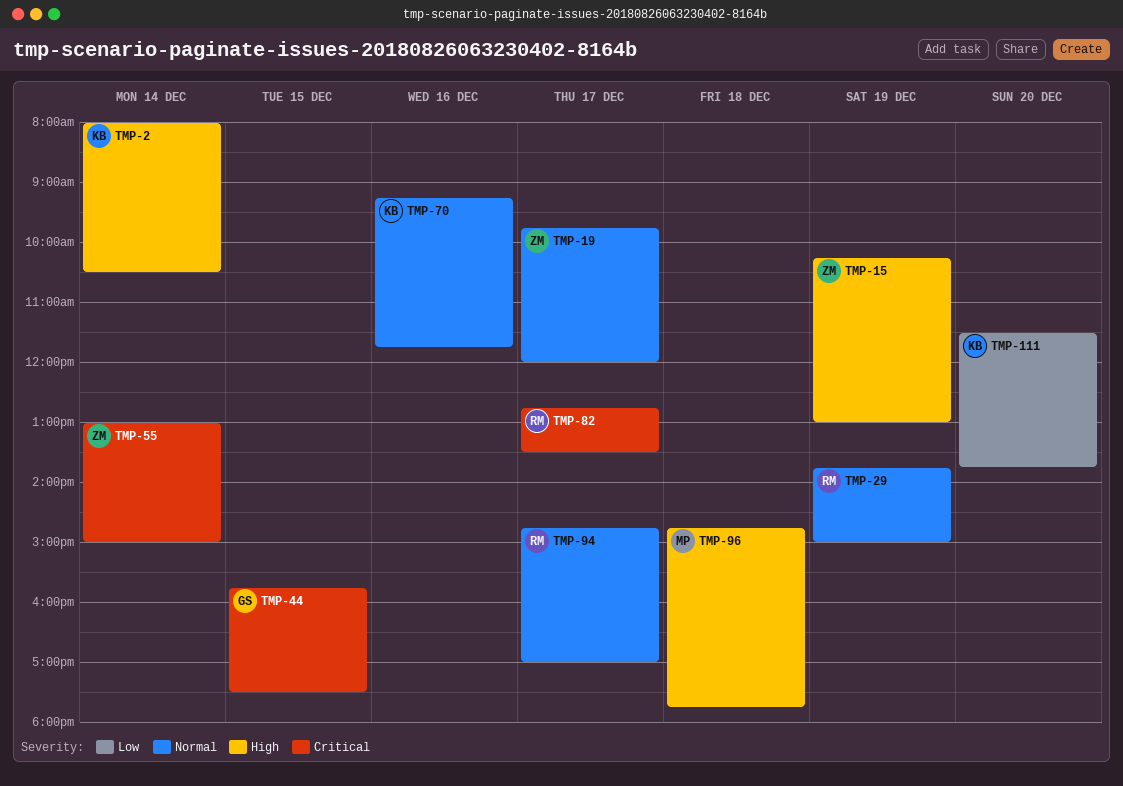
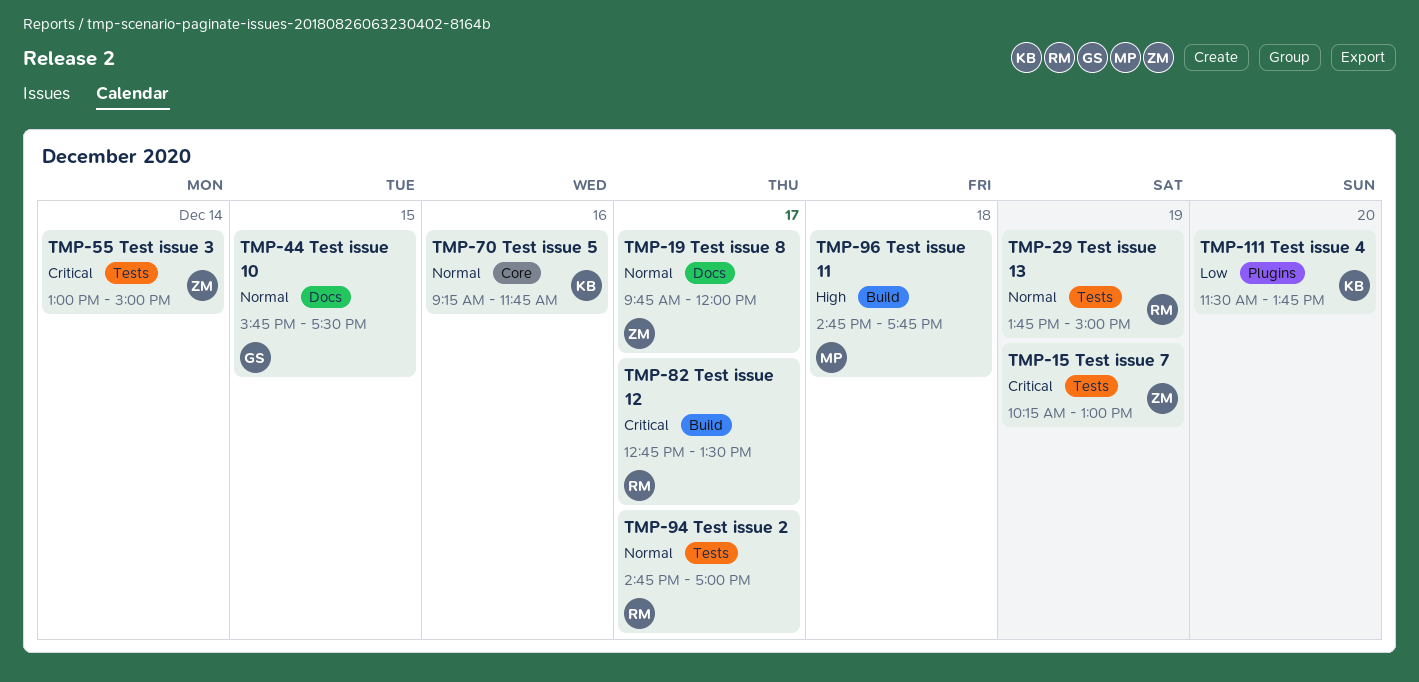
TMP-2: present -> none
TMP-15, priority: High -> Critical
TMP-44, priority: Critical -> Normal

